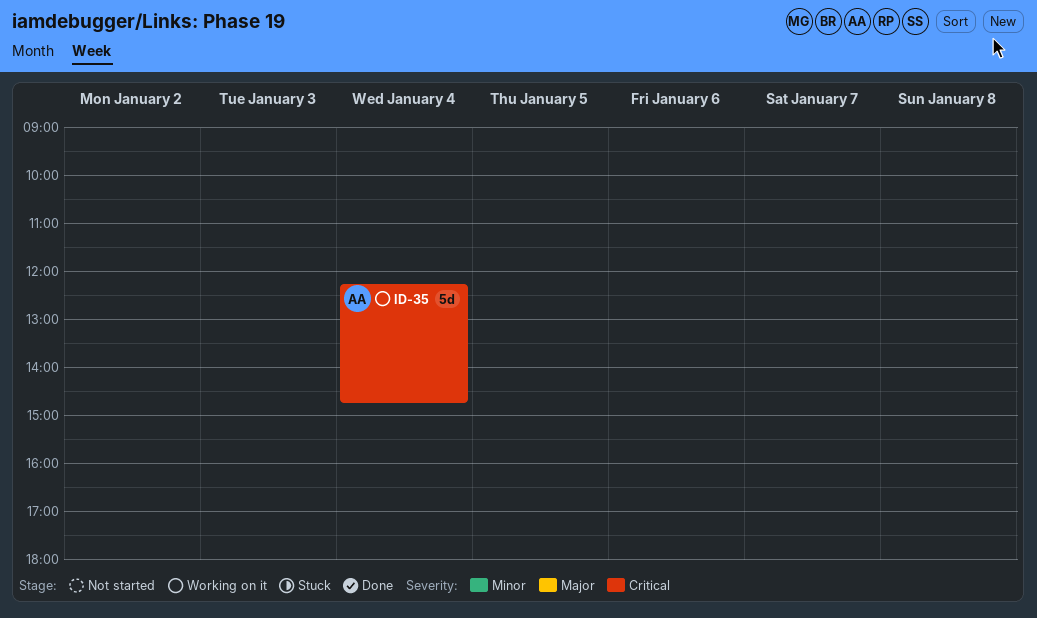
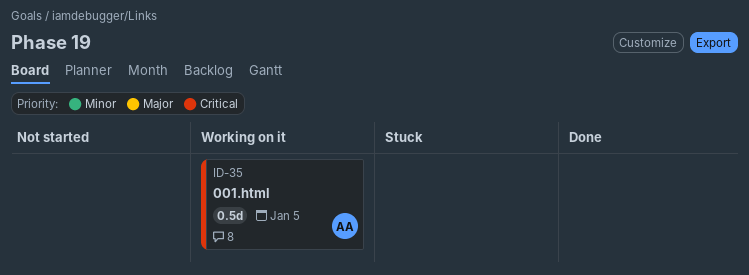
ID-35, estimate: 5d -> 0.5d
ID-35, day: Jan 4 -> Jan 5

